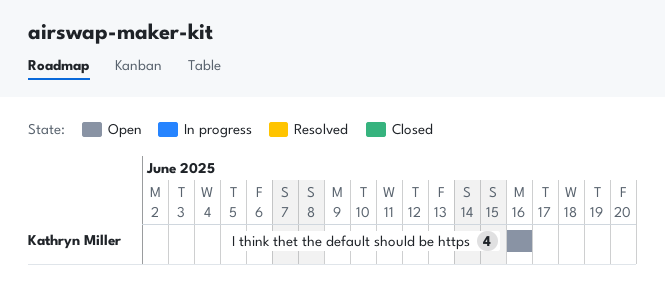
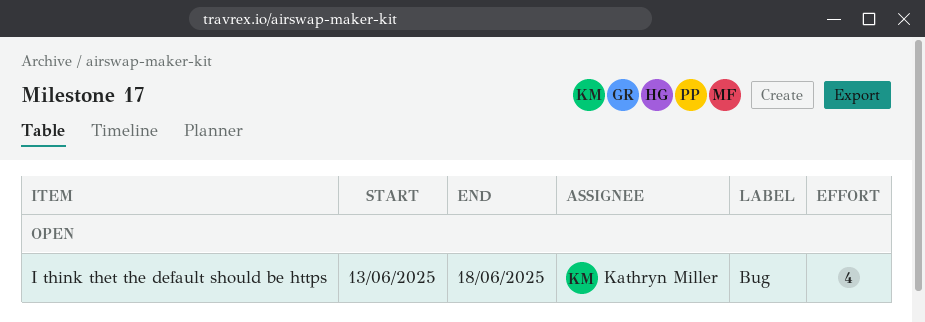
I think thet the default should be https, start: Jun 16 -> Jun 13
I think thet the default should be https, due: Jun 16 -> Jun 18

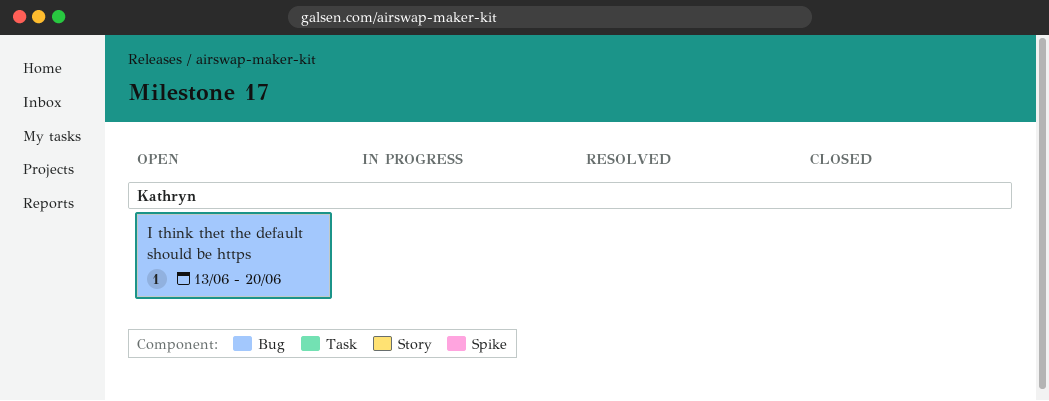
I think thet the default should be https, estimate: 4 -> 1
I think thet the default should be https, due: Jun 18 -> Jun 20

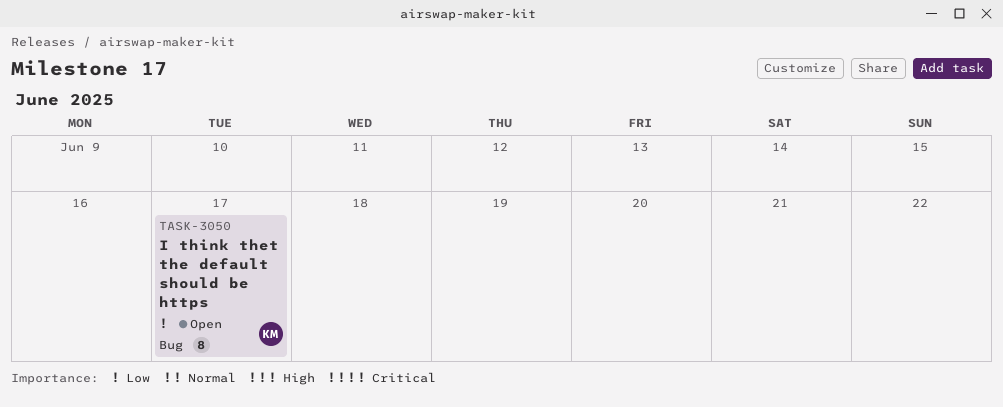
I think thet the default should be https, estimate: 1 -> 8
I think thet the default should be https, due: Jun 20 -> Jun 17

